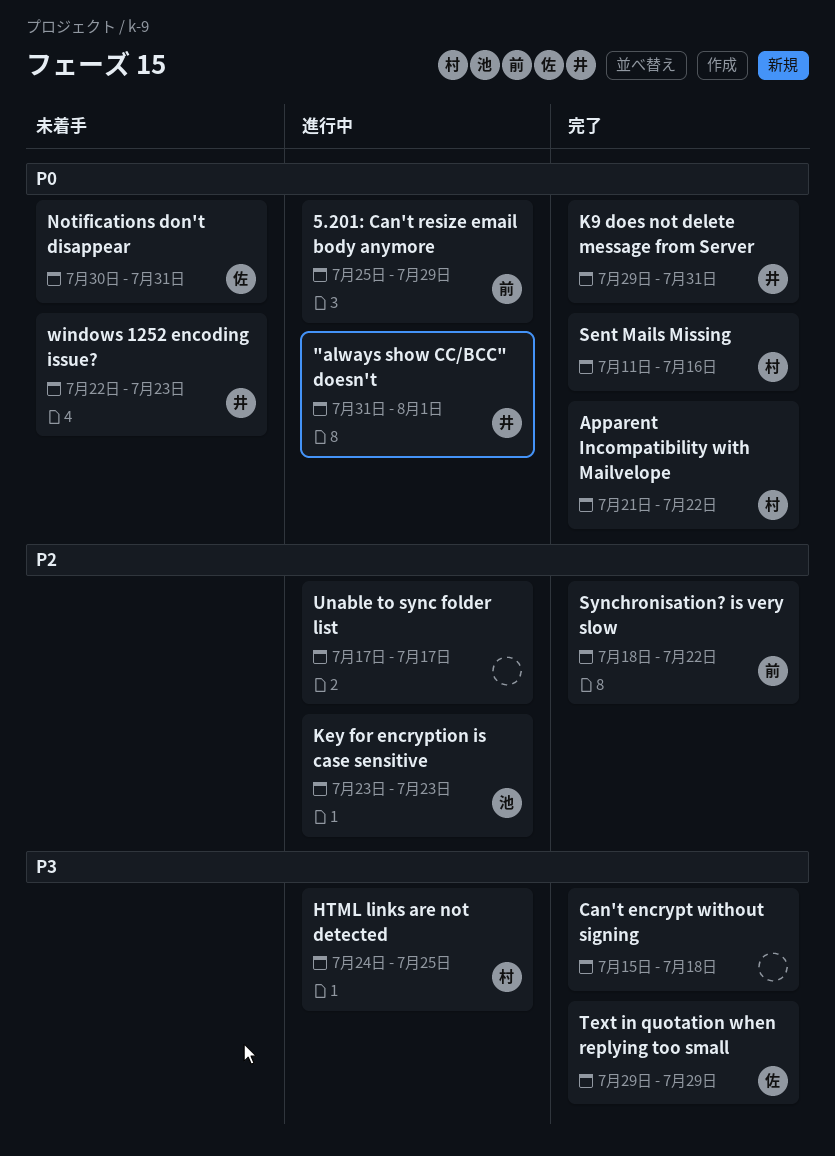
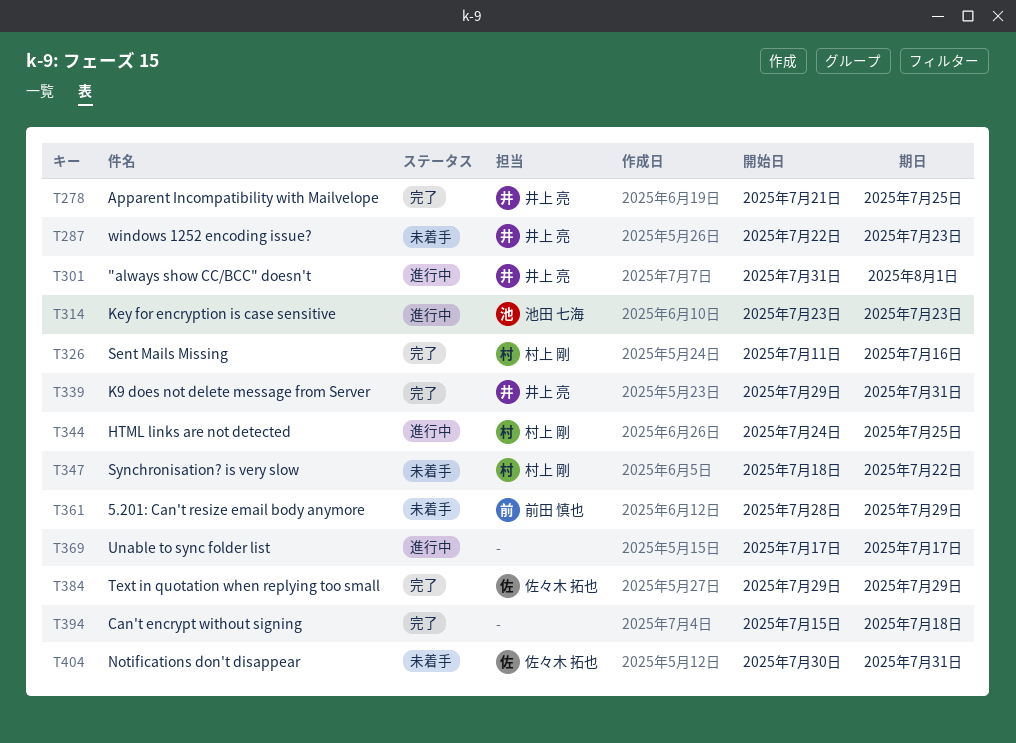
5.201: Can't resize email body anymore, status: 進行中 -> 未着手
5.201: Can't resize email body anymore, start: Jul 25 -> Jul 28
Apparent Incompatibility with Mailvelope, owner: 村上 剛 -> 井上 亮
Apparent Incompatibility with Mailvelope, due: Jul 22 -> Jul 25
Synchronisation? is very slow, status: 完了 -> 未着手
Synchronisation? is very slow, owner: 前田 慎也 -> 村上 剛

